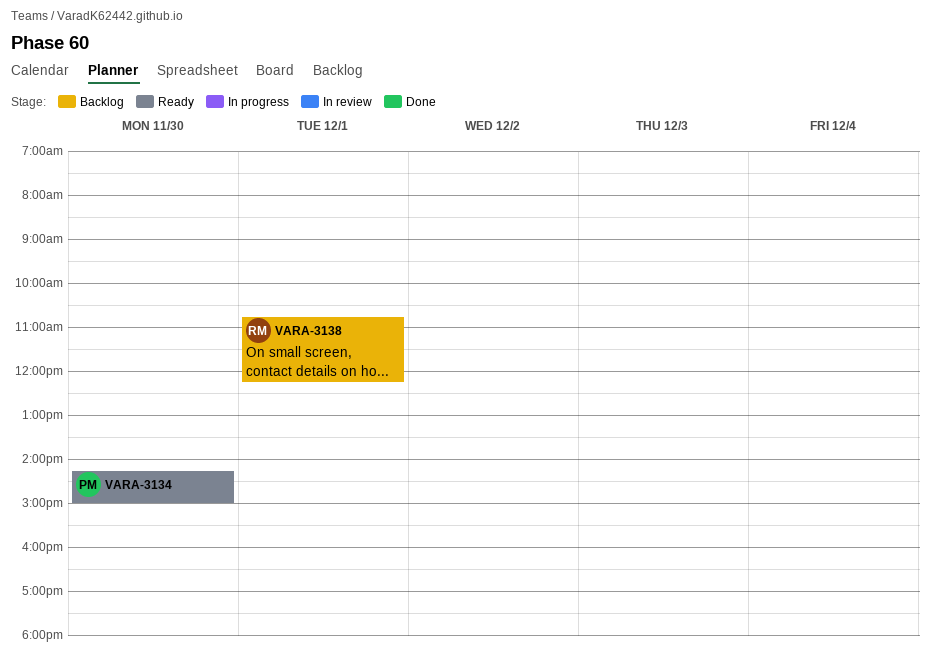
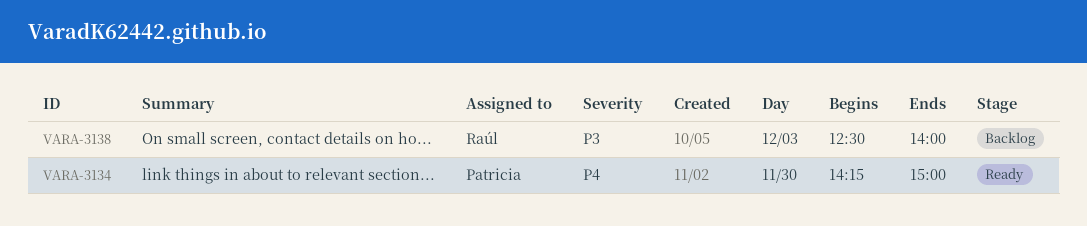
VARA-3138, day: Dec 1 -> Dec 3
VARA-3138, begins: 10:45 -> 12:30
VARA-3138, ends: 12:15 -> 14:00

